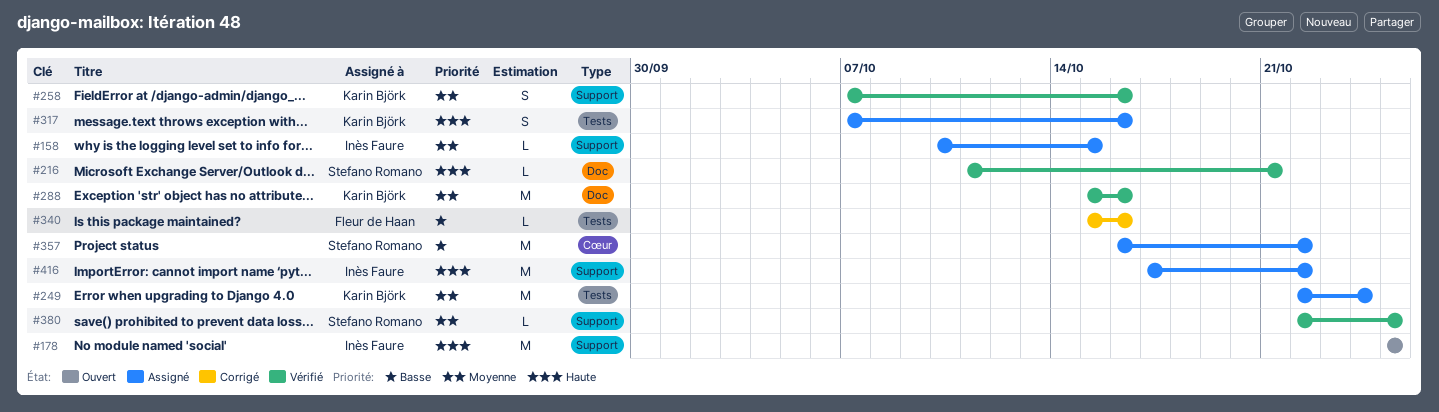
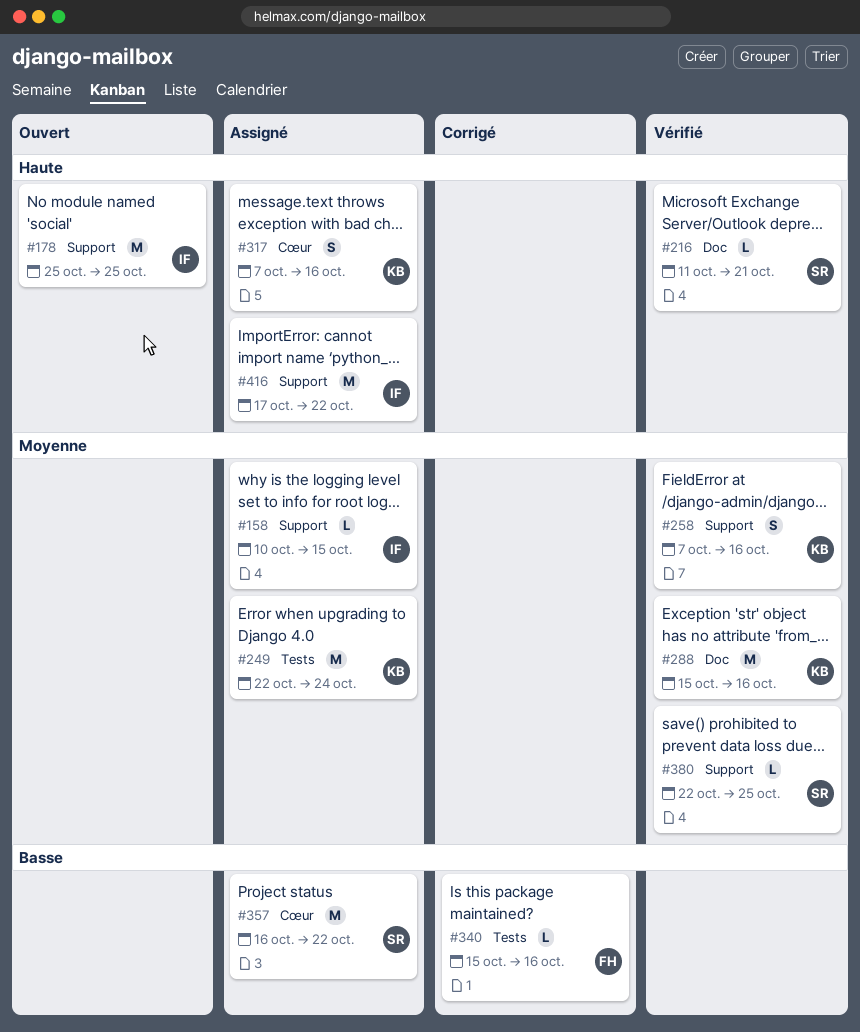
#317, label: Tests -> Cœur

